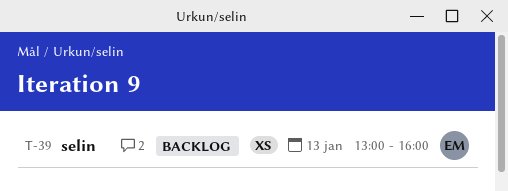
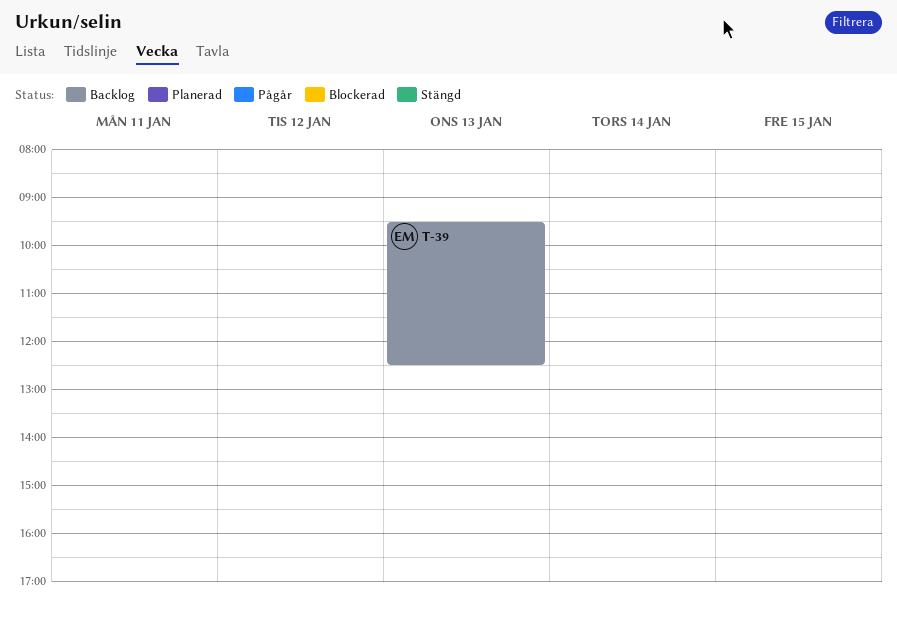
T-39, begins: 13:00 -> 09:30
T-39, ends: 16:00 -> 12:30

